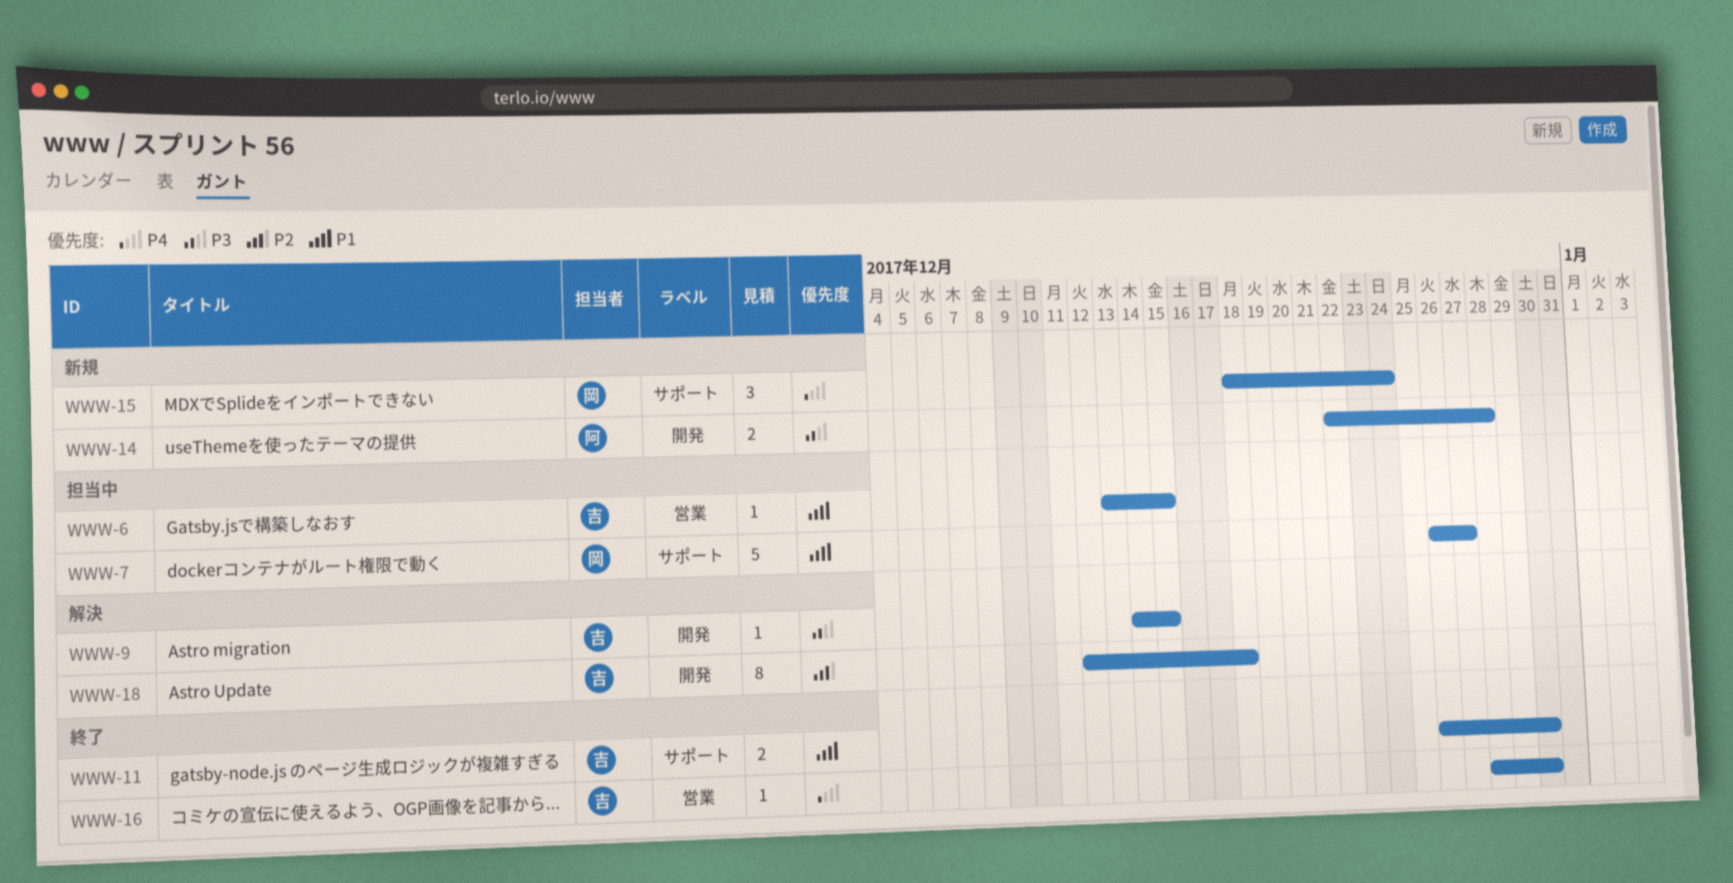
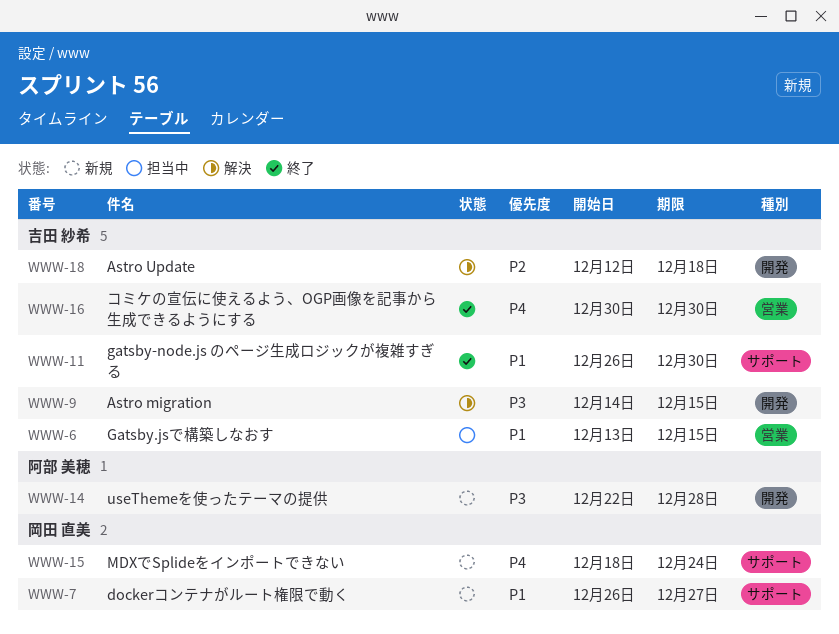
WWW-7, status: 担当中 -> 新規
WWW-16, start: Dec 28 -> Dec 30

